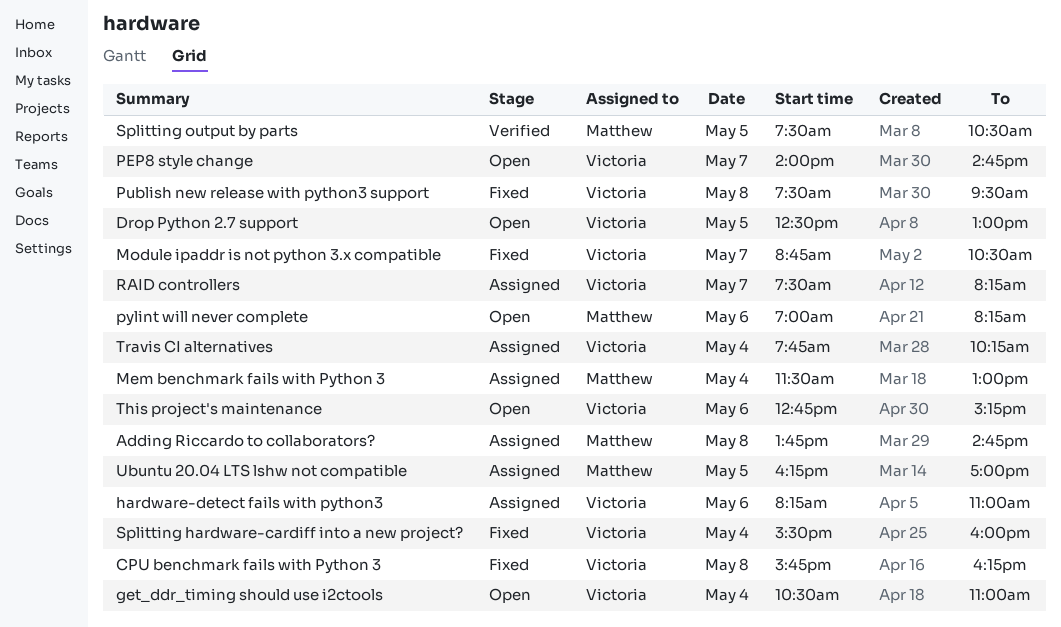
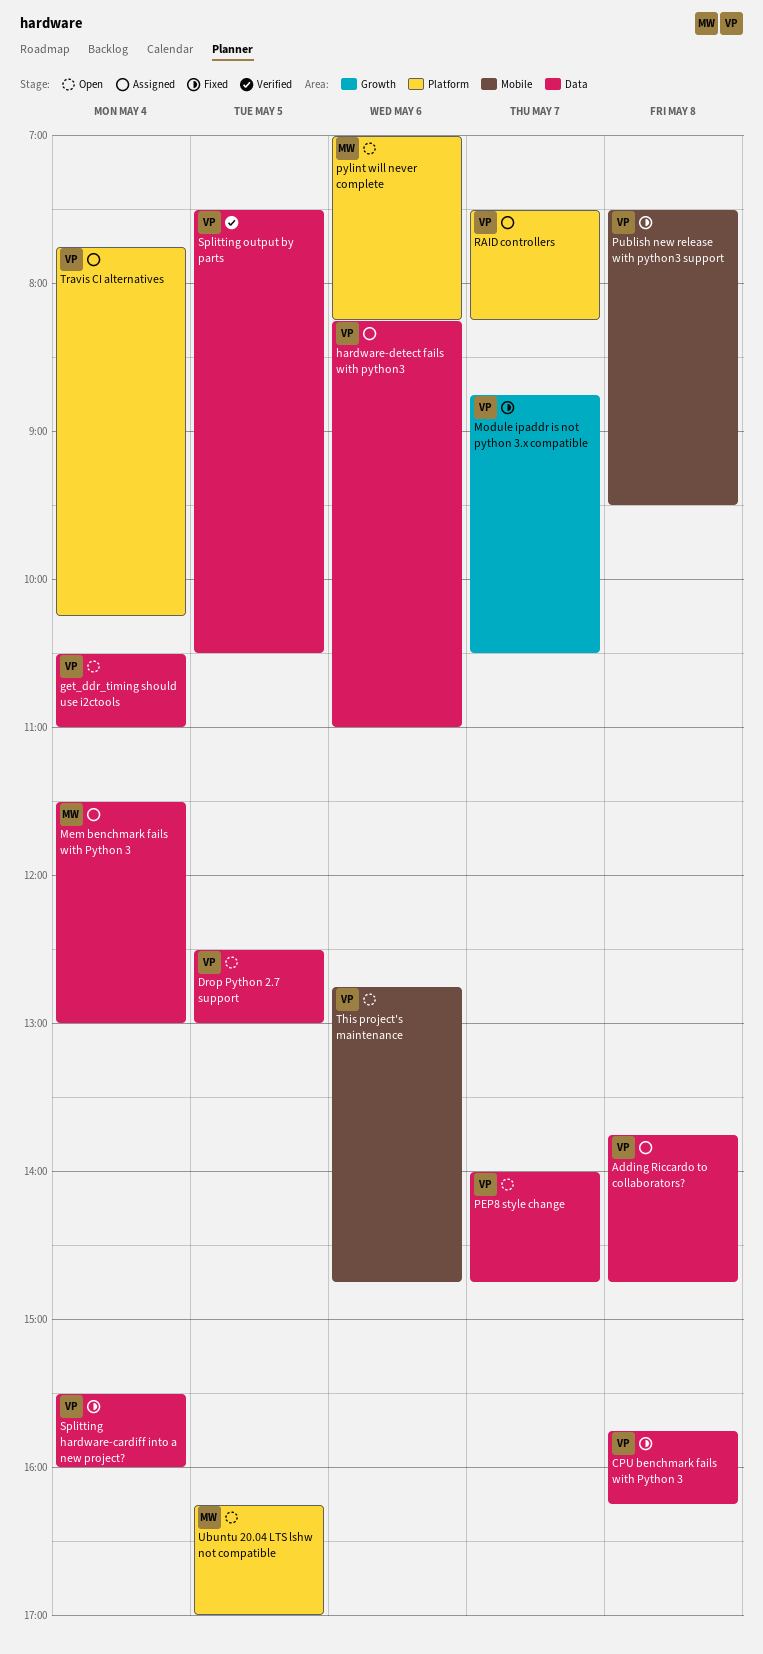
Adding Riccardo to collaborators?, owner: Matthew -> Victoria
Splitting output by parts, owner: Matthew -> Victoria
This project's maintenance, ends: 15:15 -> 14:45
Ubuntu 20.04 LTS lshw not compatible, status: Assigned -> Open

